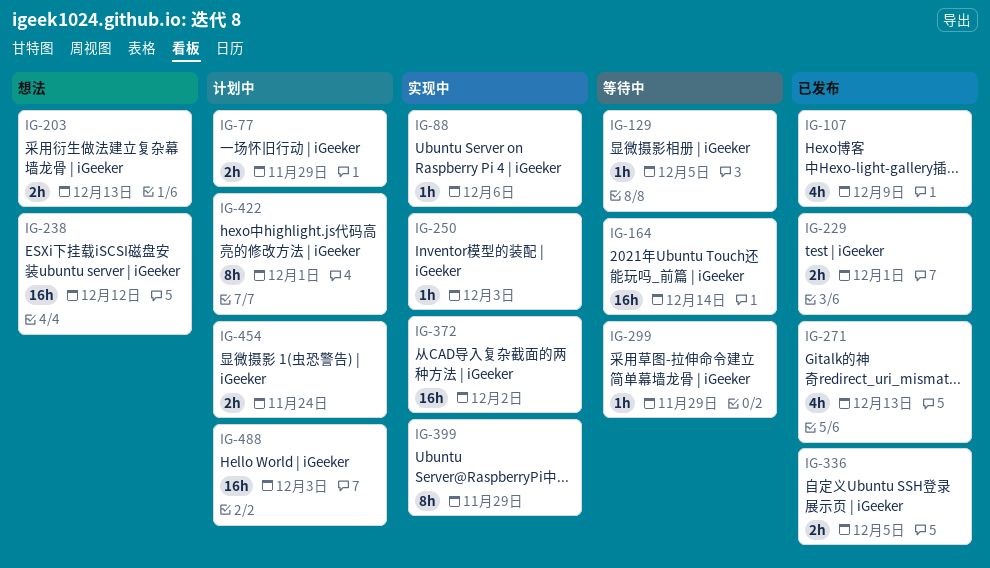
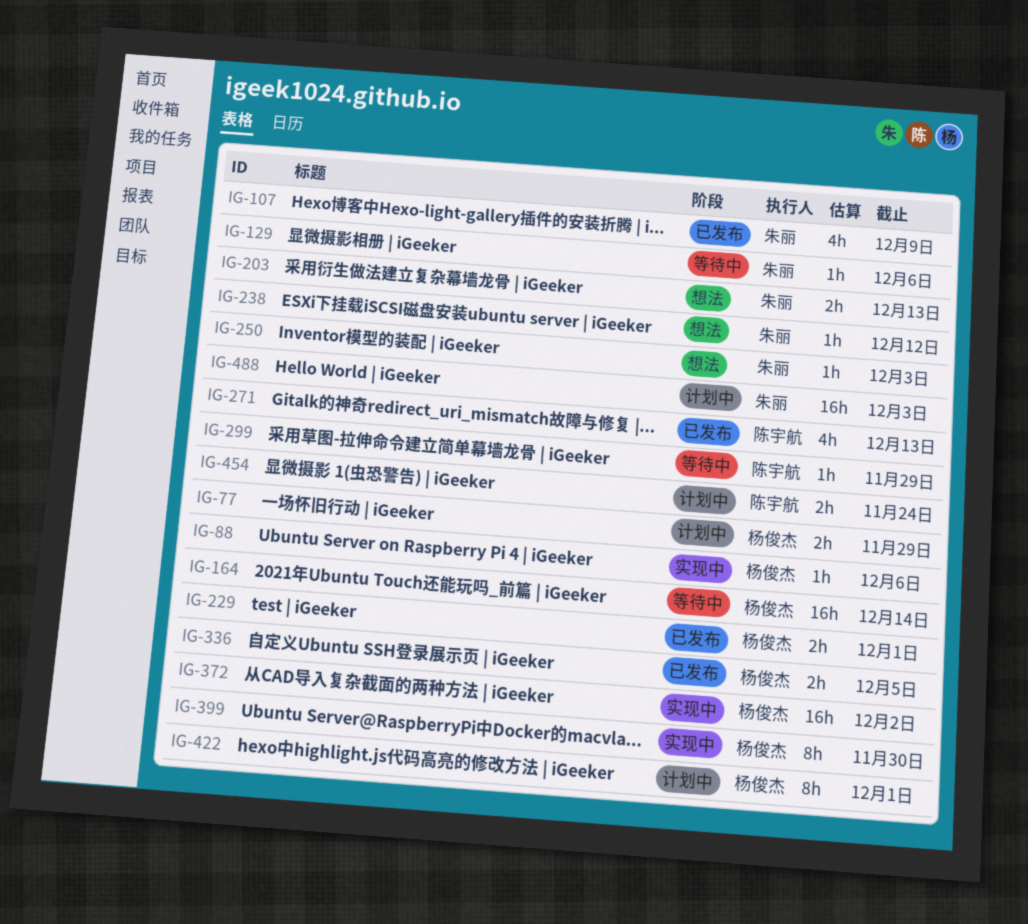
IG-129, due: Dec 5 -> Dec 6
IG-238, estimate: 16h -> 1h
IG-250, status: 实现中 -> 想法
IG-399, due: Nov 29 -> Nov 30

